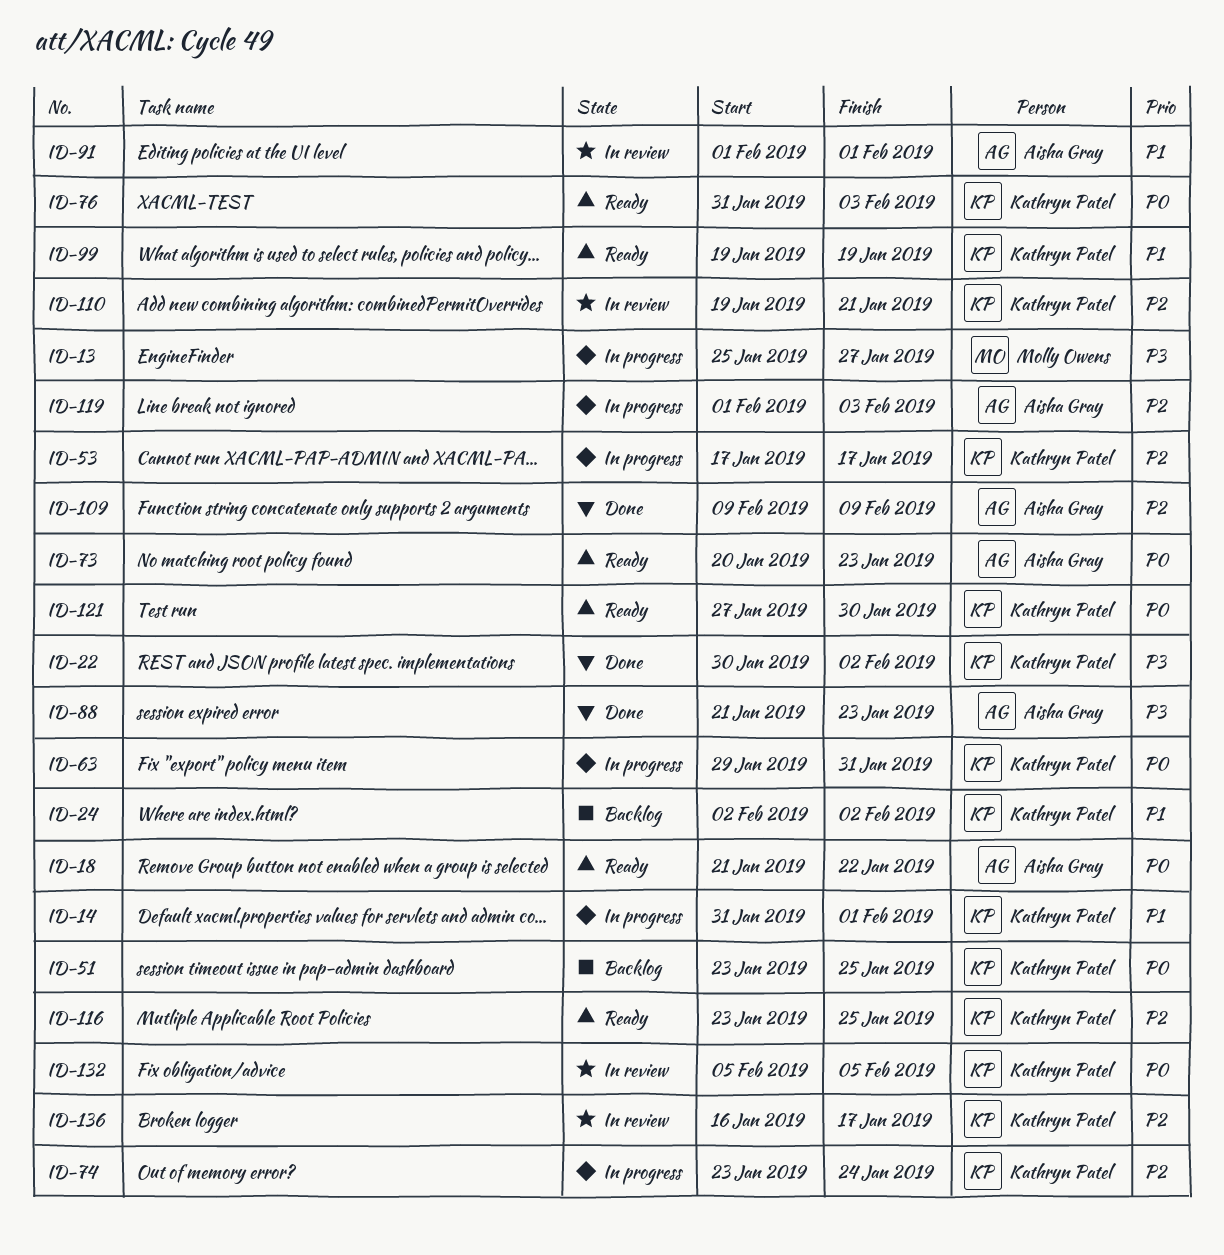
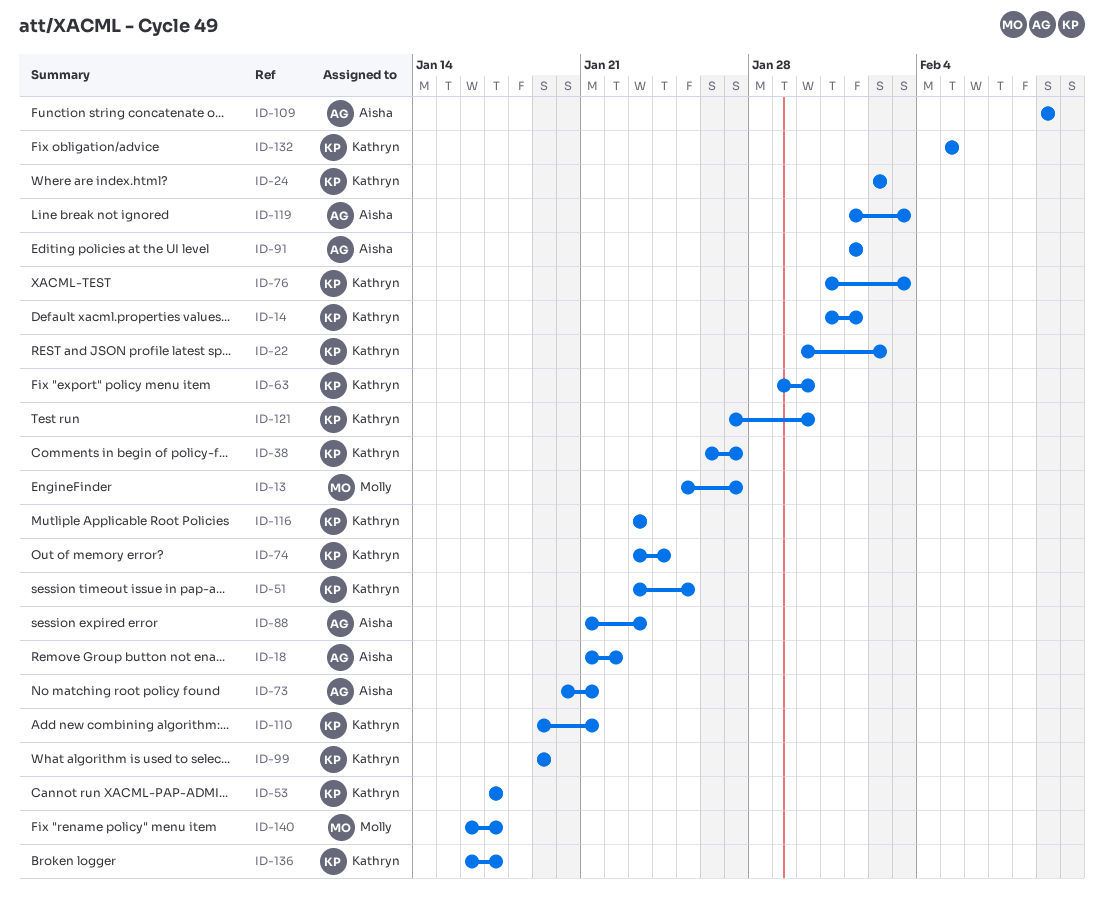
ID-38: none -> present
ID-63, due: Jan 31 -> Jan 30
ID-73, due: Jan 23 -> Jan 21
ID-116, due: Jan 25 -> Jan 23
ID-140: none -> present

